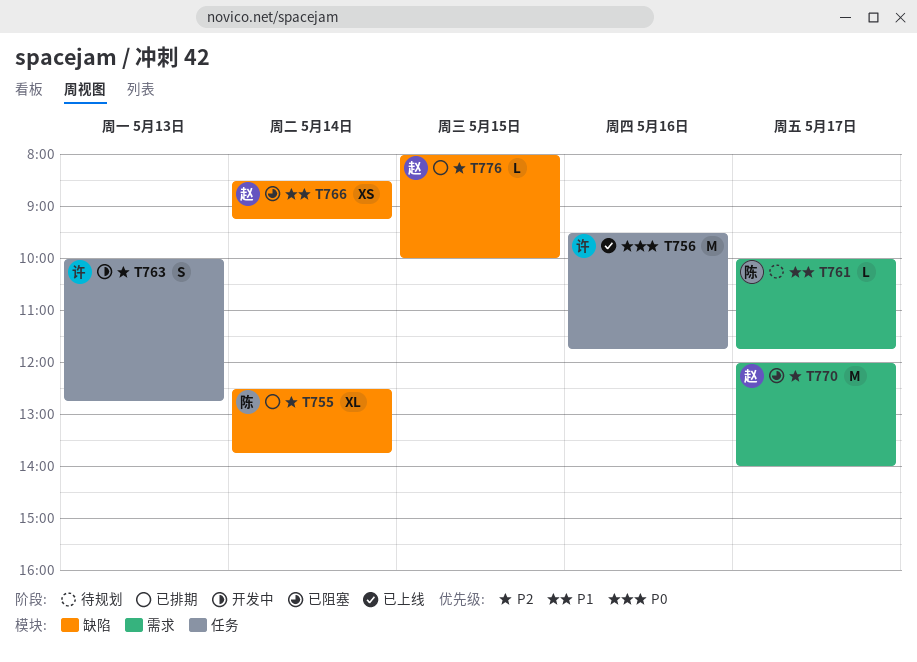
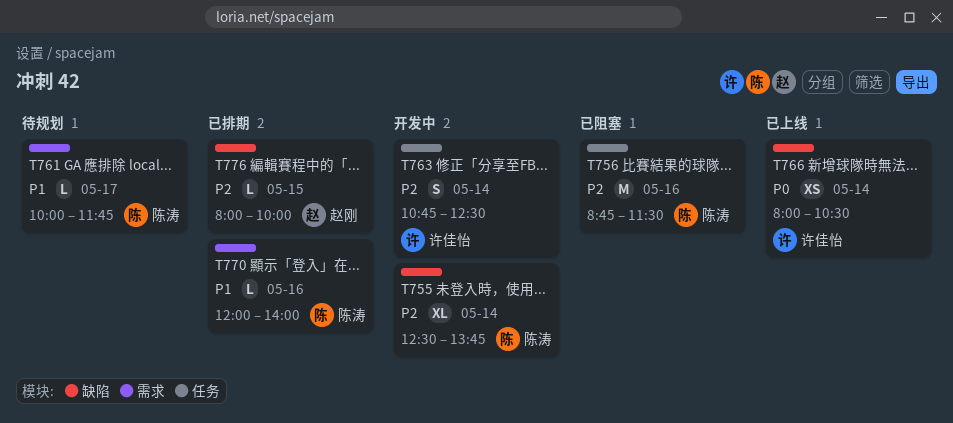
T755, status: 已排期 -> 开发中
T756, status: 已上线 -> 已阻塞
T756, owner: 许佳怡 -> 陈涛
T756, priority: P0 -> P2
T756, begins: 09:30 -> 08:45
T756, ends: 11:45 -> 11:30
T763, day: May 13 -> May 14
T763, begins: 10:00 -> 10:45
T763, ends: 12:45 -> 12:30
T766, status: 已阻塞 -> 已上线
T766, owner: 赵刚 -> 许佳怡
T766, priority: P1 -> P0
T766, begins: 08:30 -> 08:00
T766, ends: 09:15 -> 10:30
T770, status: 已阻塞 -> 已排期
T770, owner: 赵刚 -> 陈涛
T770, priority: P2 -> P1
T770, estimate: M -> L
T770, day: May 17 -> May 16

